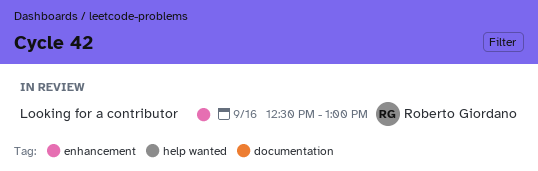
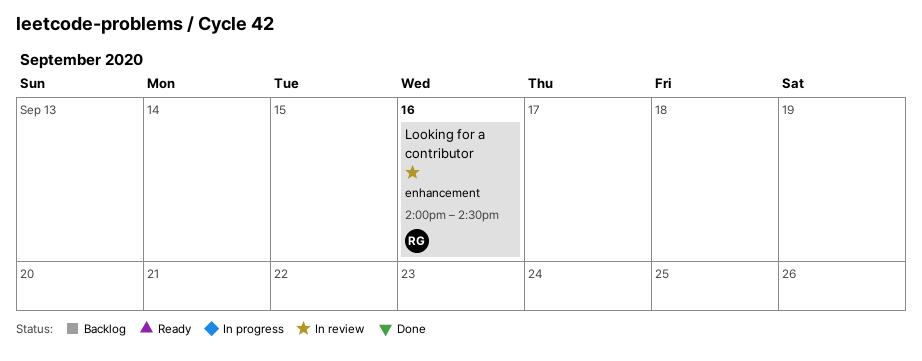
Looking for a contributor, begins: 12:30 -> 14:00
Looking for a contributor, ends: 13:00 -> 14:30

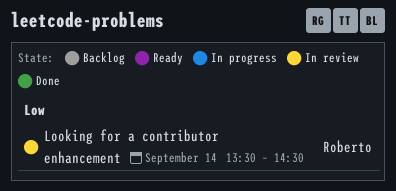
Looking for a contributor, day: Sep 16 -> Sep 14
Looking for a contributor, begins: 14:00 -> 13:30

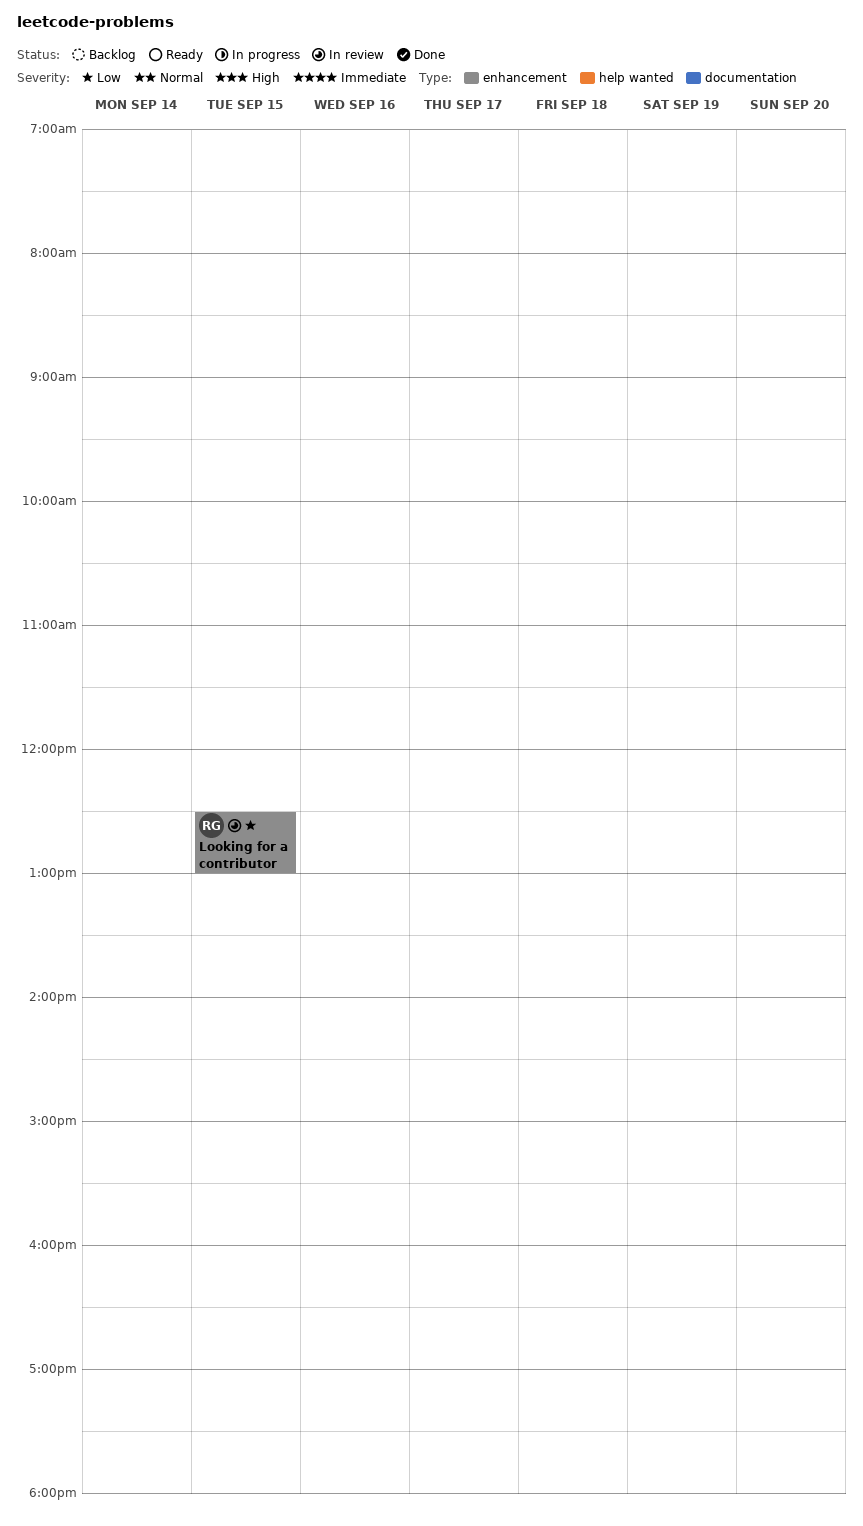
Looking for a contributor, day: Sep 14 -> Sep 15
Looking for a contributor, begins: 13:30 -> 12:30
Looking for a contributor, ends: 14:30 -> 13:00

